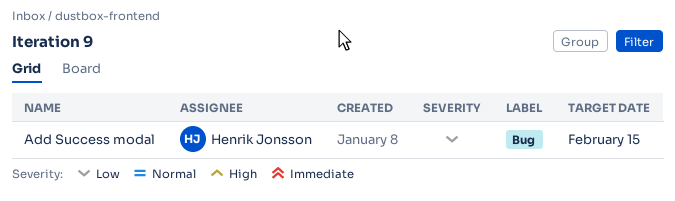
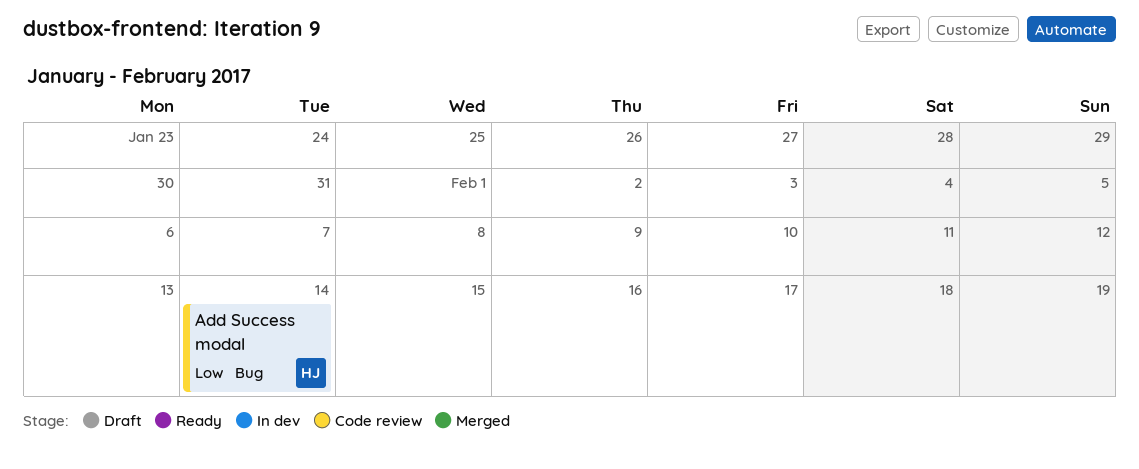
Add Success modal, due: Feb 15 -> Feb 14

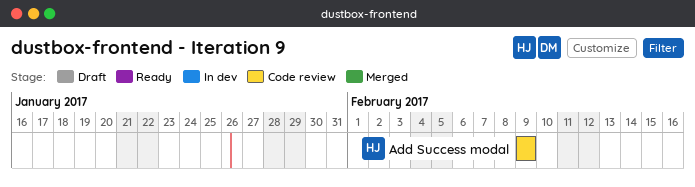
Add Success modal, due: Feb 14 -> Feb 9

